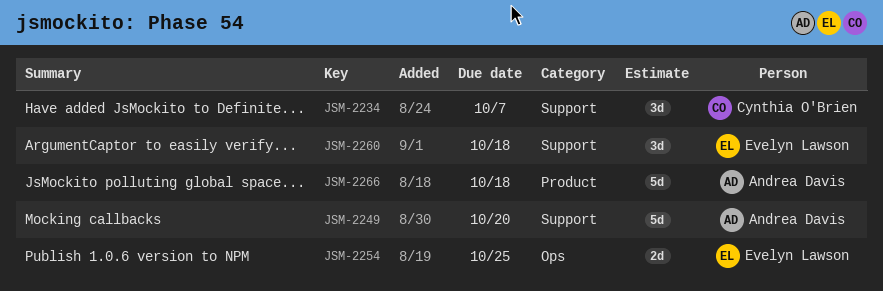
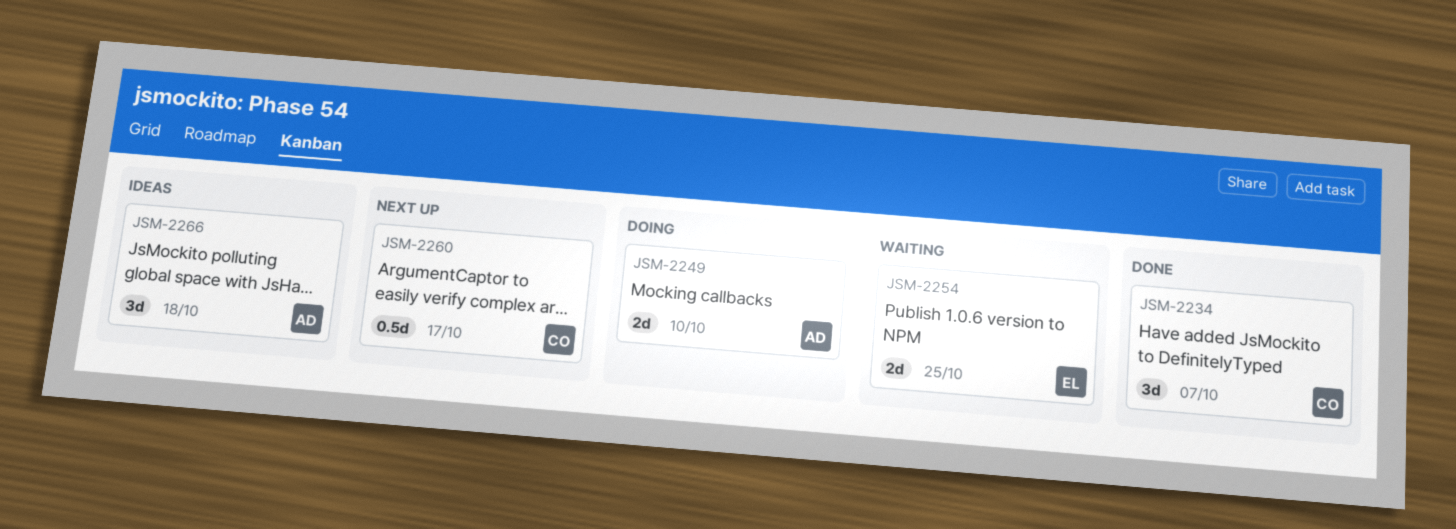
JSM-2249, estimate: 5d -> 2d
JSM-2249, due: Oct 20 -> Oct 10
JSM-2260, owner: Evelyn Lawson -> Cynthia O'Brien
JSM-2260, estimate: 3d -> 0.5d
JSM-2260, due: Oct 18 -> Oct 17
JSM-2266, estimate: 5d -> 3d

